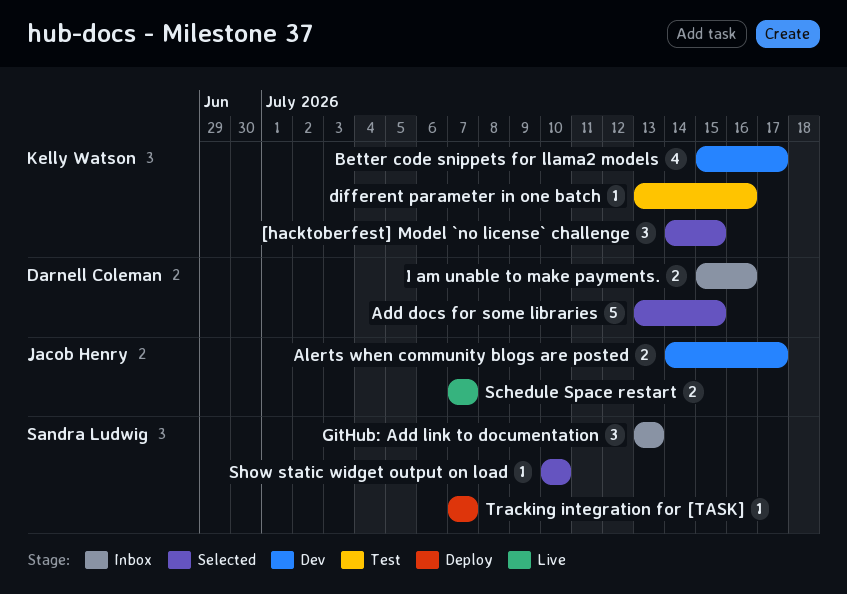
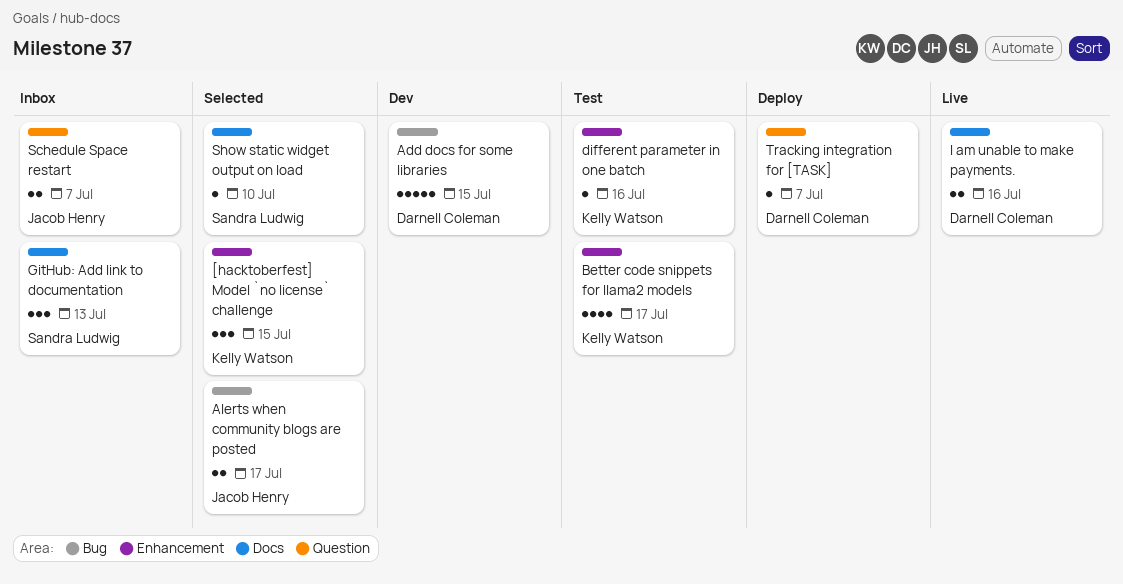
Add docs for some libraries, status: Selected -> Dev
Alerts when community blogs are posted, status: Dev -> Selected
Better code snippets for llama2 models, status: Dev -> Test
I am unable to make payments., status: Inbox -> Live
Schedule Space restart, status: Live -> Inbox
Tracking integration for [TASK], owner: Sandra Ludwig -> Darnell Coleman

